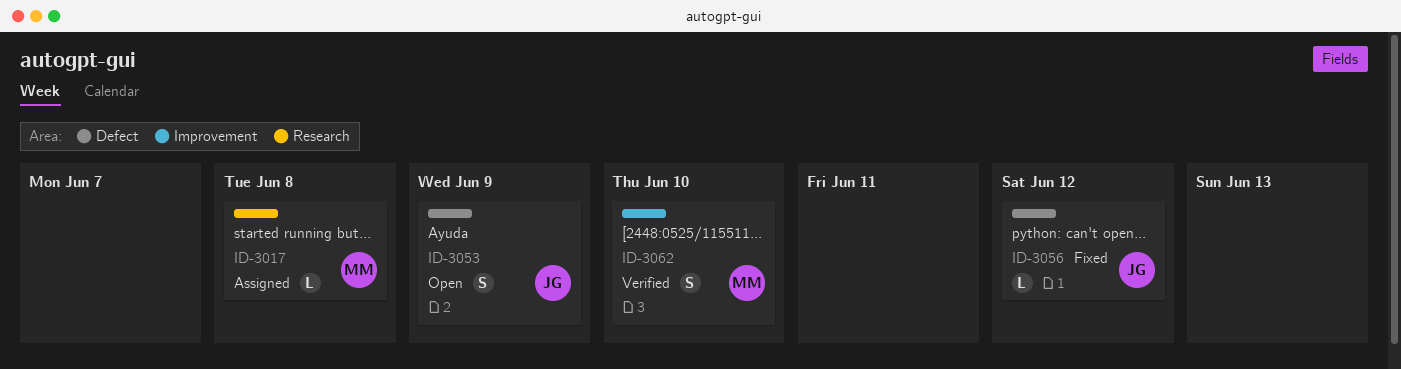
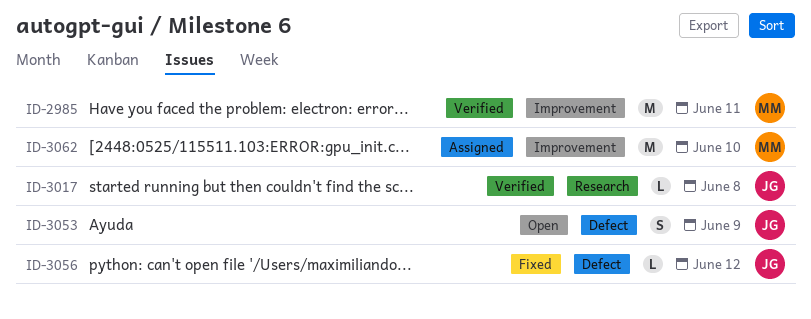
ID-2985: none -> present
ID-3017, status: Assigned -> Verified
ID-3017, owner: MM -> JG
ID-3062, status: Verified -> Assigned
ID-3062, estimate: S -> M

